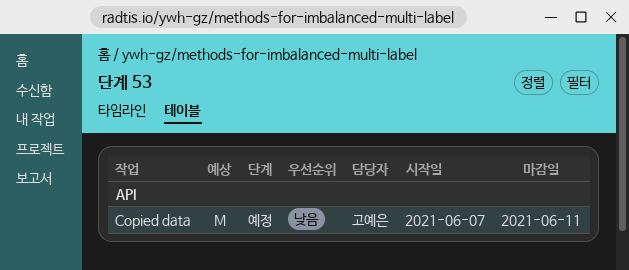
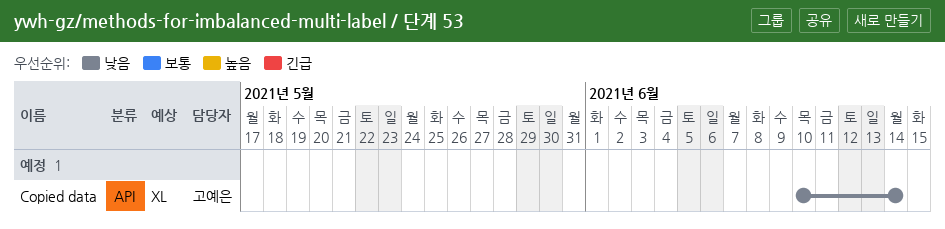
Copied data, estimate: M -> XL
Copied data, start: Jun 7 -> Jun 10
Copied data, due: Jun 11 -> Jun 14

